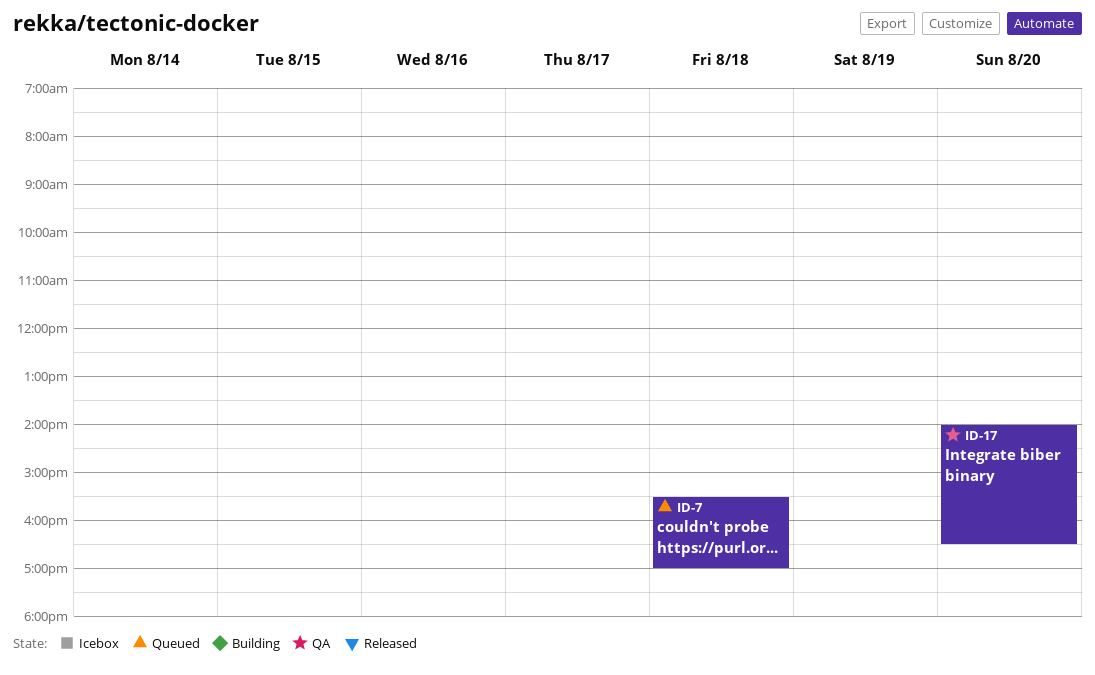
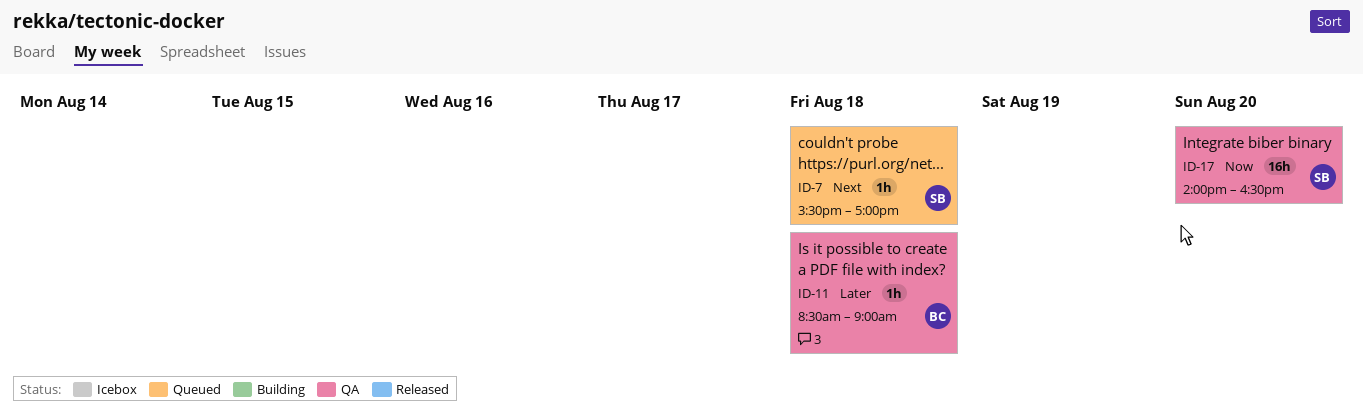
ID-11: none -> present

